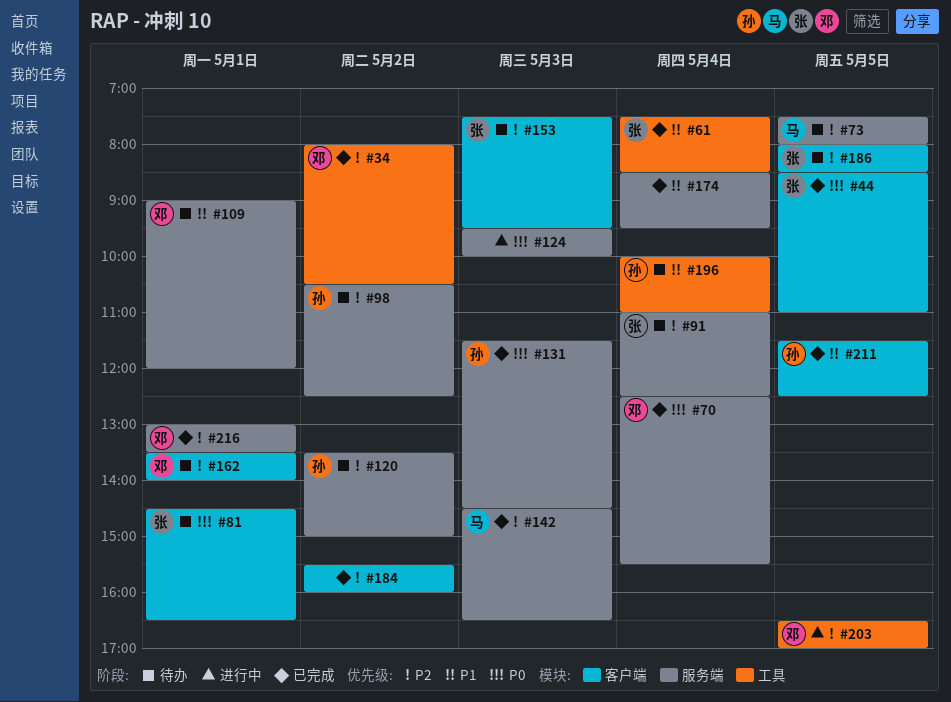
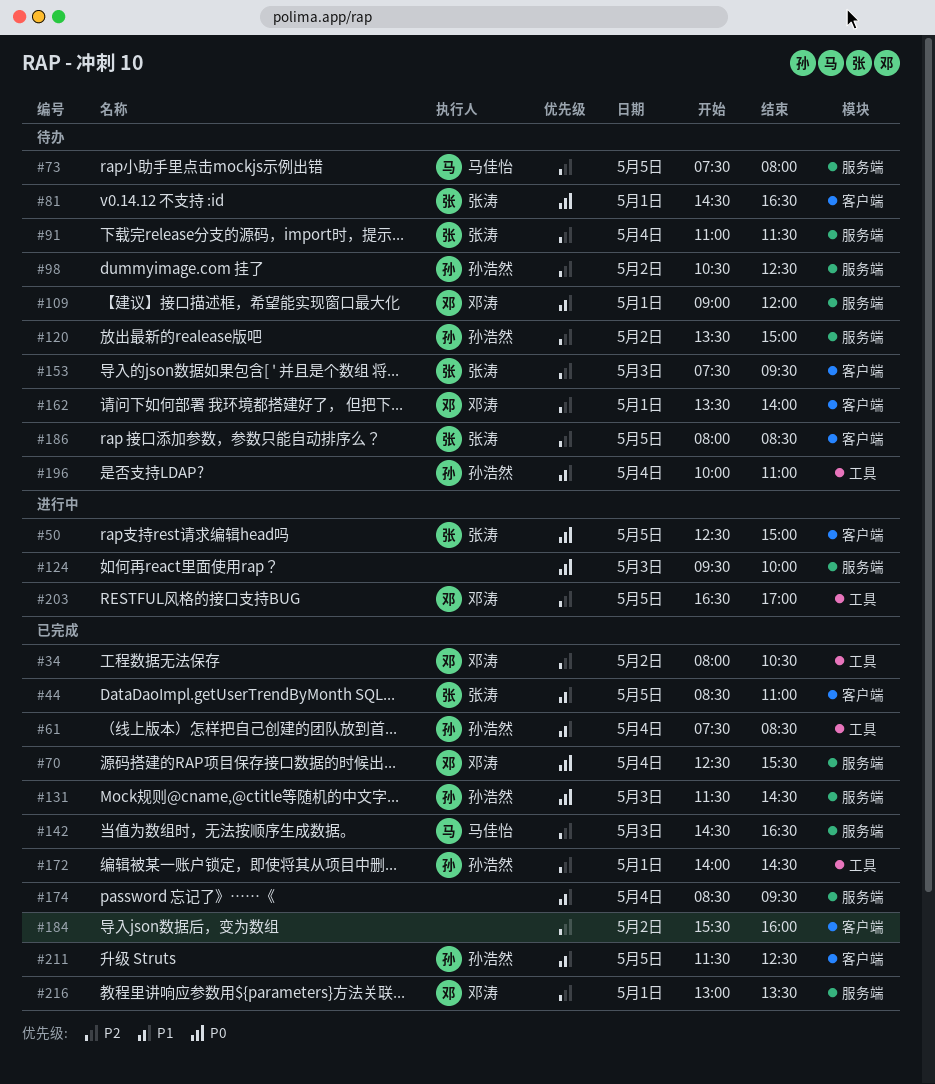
#44, priority: P0 -> P1
#50: none -> present
#61, owner: 张涛 -> 孙浩然
#91, ends: 12:30 -> 11:30
#172: none -> present

